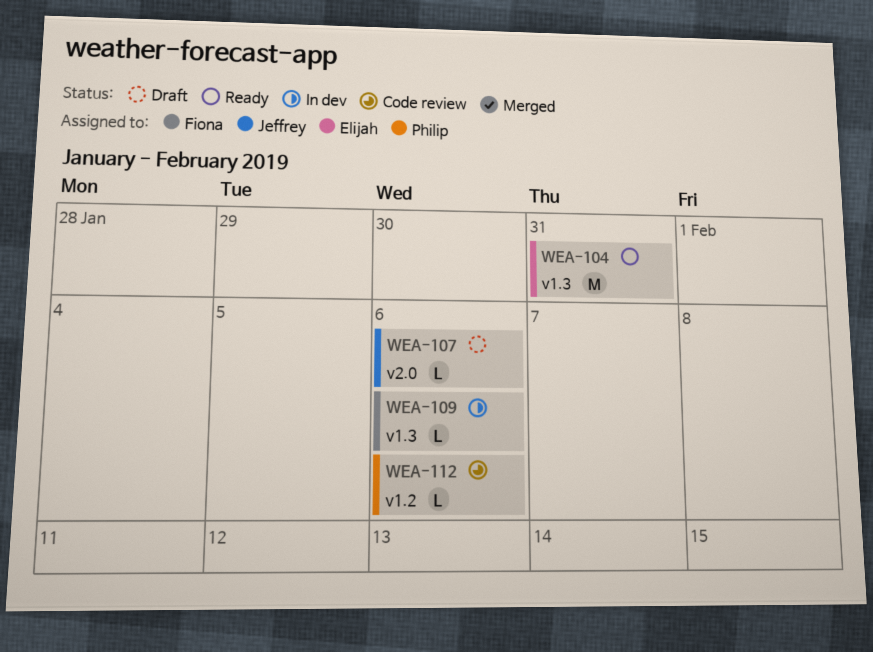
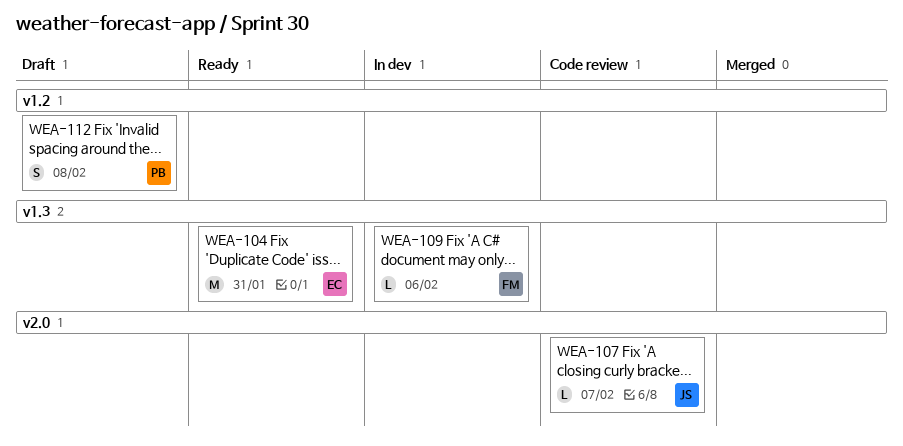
WEA-107, status: Draft -> Code review
WEA-107, due: Feb 6 -> Feb 7
WEA-112, status: Code review -> Draft
WEA-112, estimate: L -> S
WEA-112, due: Feb 6 -> Feb 8

